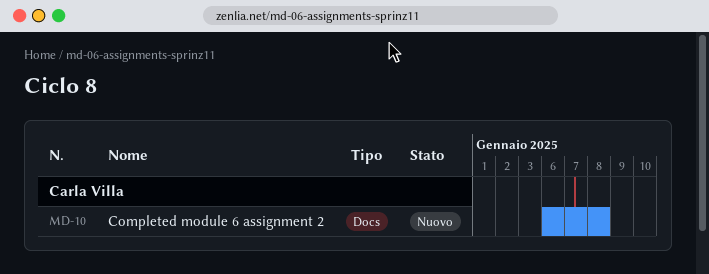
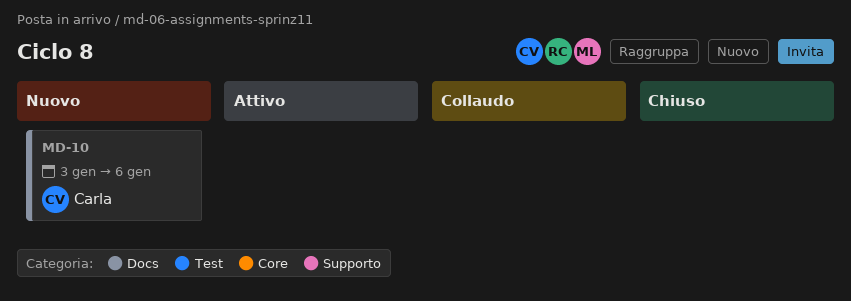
MD-10, start: Jan 6 -> Jan 3
MD-10, due: Jan 8 -> Jan 6

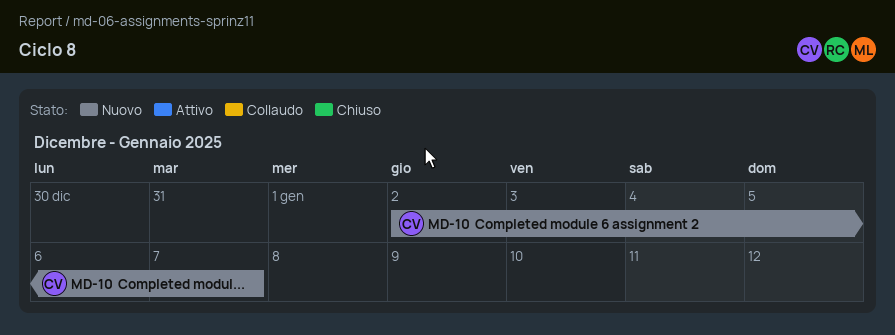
MD-10, start: Jan 3 -> Jan 2
MD-10, due: Jan 6 -> Jan 7

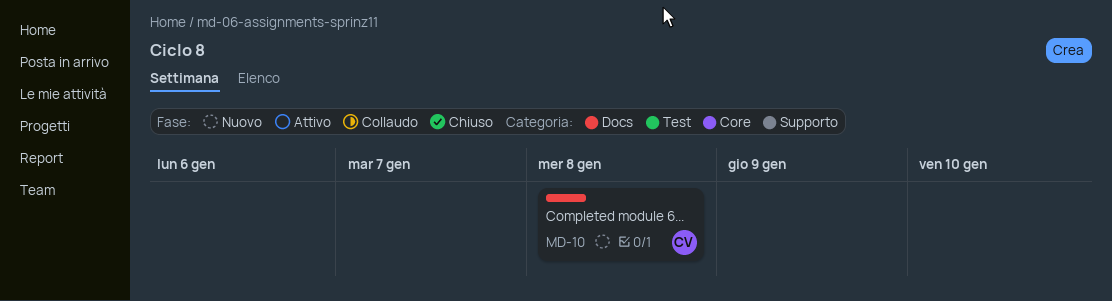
MD-10, due: Jan 7 -> Jan 8

